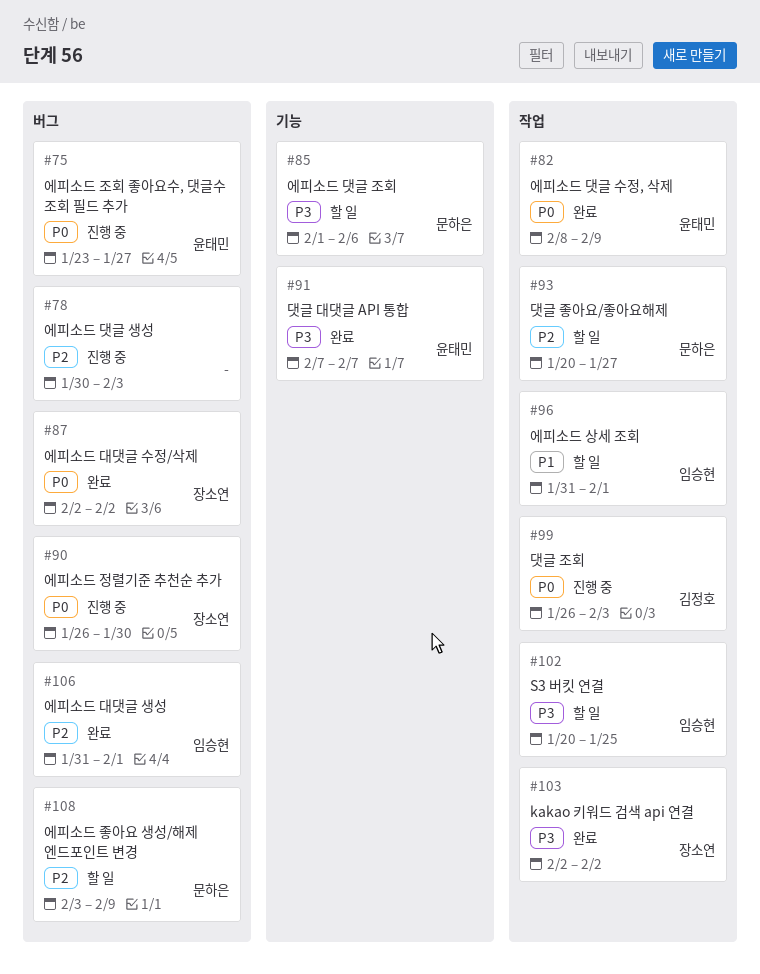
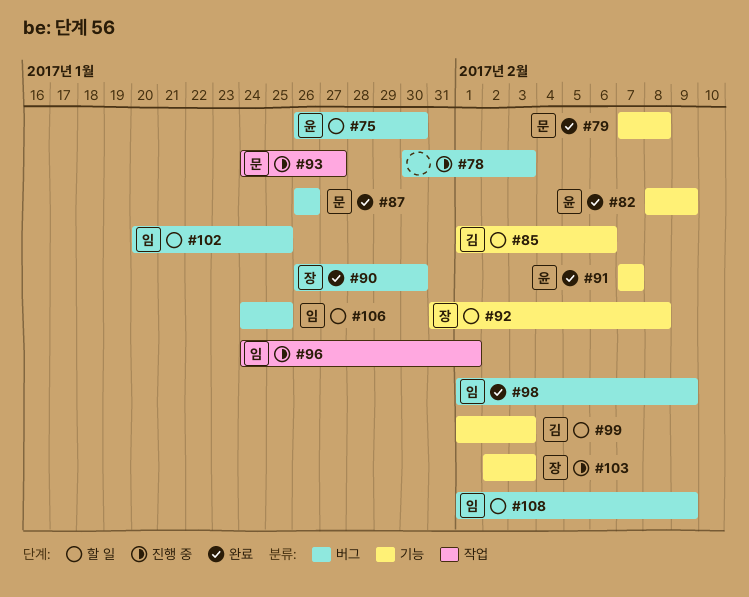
#75, status: 진행 중 -> 할 일
#75, start: Jan 23 -> Jan 26
#75, due: Jan 27 -> Jan 30
#79: none -> present
#82, label: 작업 -> 기능
#85, owner: 문하은 -> 김정호
#87, owner: 장소연 -> 문하은
#87, start: Feb 2 -> Jan 26
#87, due: Feb 2 -> Jan 26
#90, status: 진행 중 -> 완료
#92: none -> present
#93, status: 할 일 -> 진행 중
#93, start: Jan 20 -> Jan 24
#96, status: 할 일 -> 진행 중
#96, start: Jan 31 -> Jan 24
#98: none -> present
#99, status: 진행 중 -> 할 일
#99, label: 작업 -> 기능
#99, start: Jan 26 -> Feb 1
#102, label: 작업 -> 버그
#103, status: 완료 -> 진행 중
#103, label: 작업 -> 기능
#103, due: Feb 2 -> Feb 3
#106, status: 완료 -> 할 일
#106, start: Jan 31 -> Jan 24
#106, due: Feb 1 -> Jan 25
#108, owner: 문하은 -> 임승현
#108, start: Feb 3 -> Feb 1

